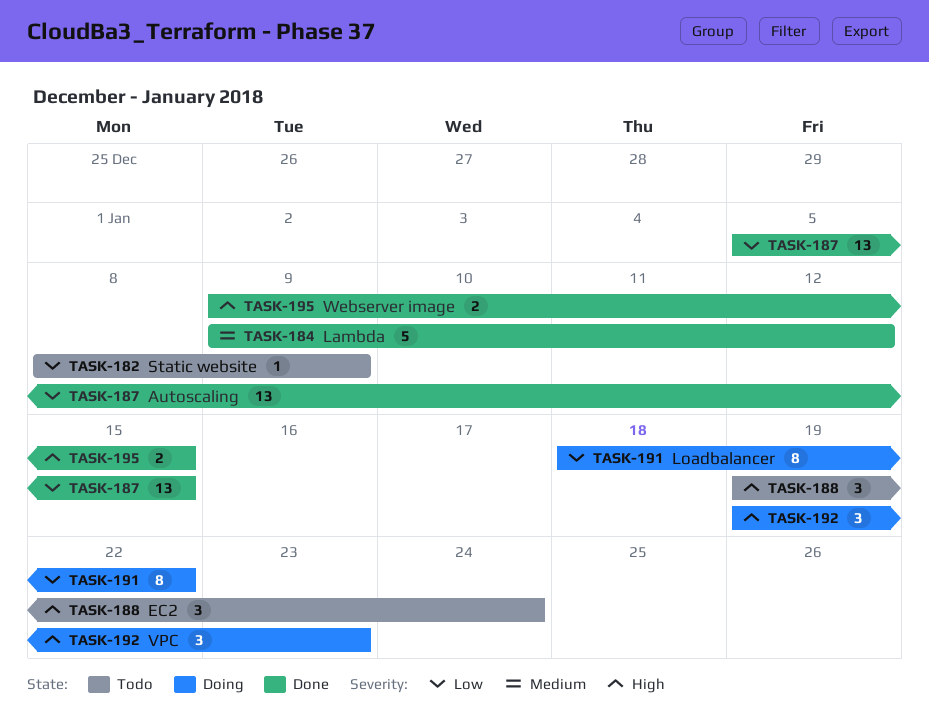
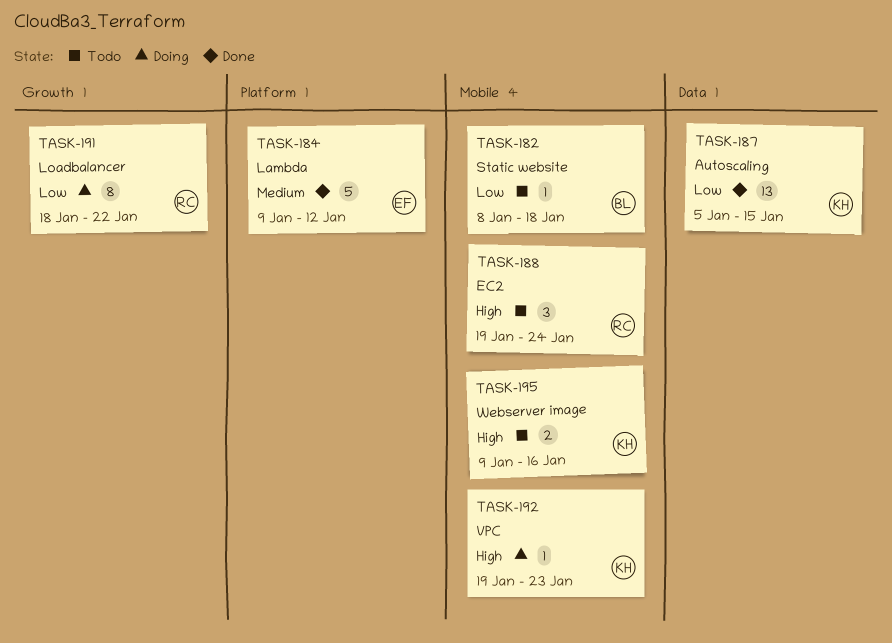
TASK-182, due: Jan 9 -> Jan 18
TASK-192, estimate: 3 -> 1
TASK-195, status: Done -> Todo
TASK-195, due: Jan 15 -> Jan 16

